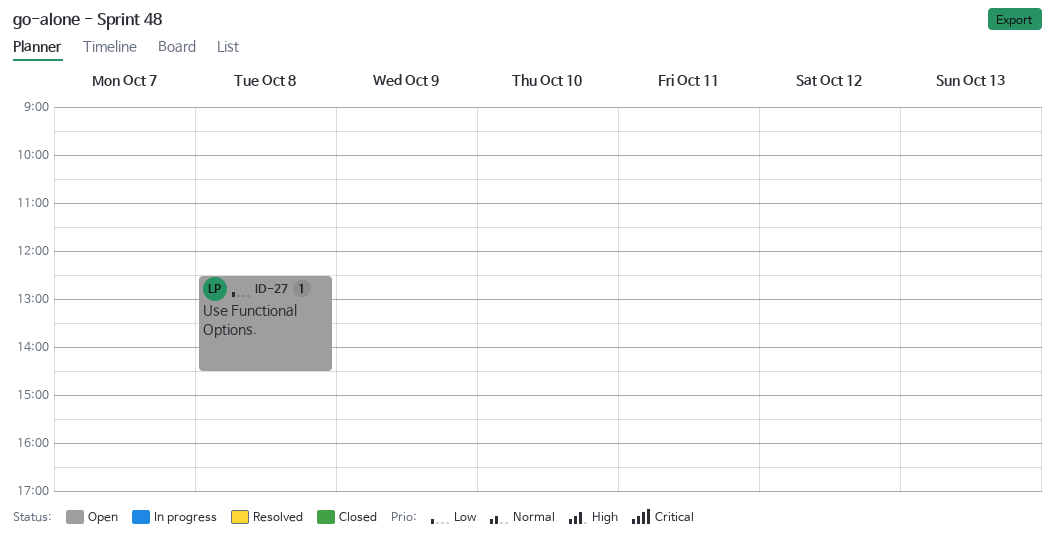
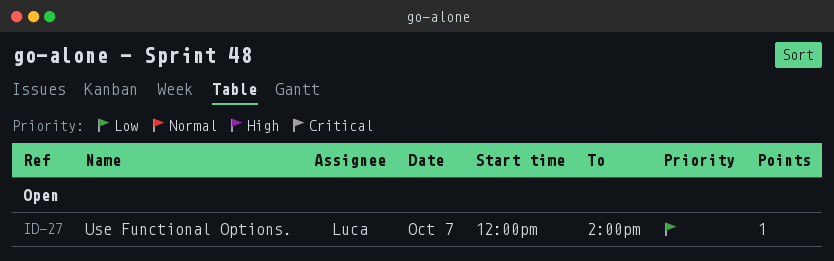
ID-27, day: Oct 8 -> Oct 7
ID-27, begins: 12:30 -> 12:00
ID-27, ends: 14:30 -> 14:00

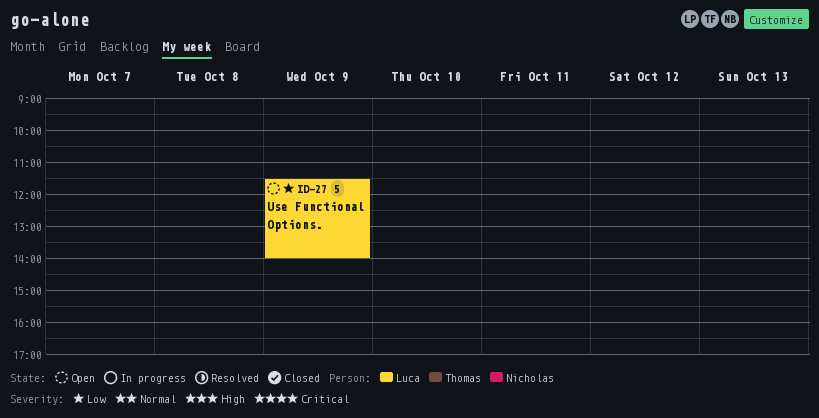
ID-27, estimate: 1 -> 5
ID-27, day: Oct 7 -> Oct 9
ID-27, begins: 12:00 -> 11:30

